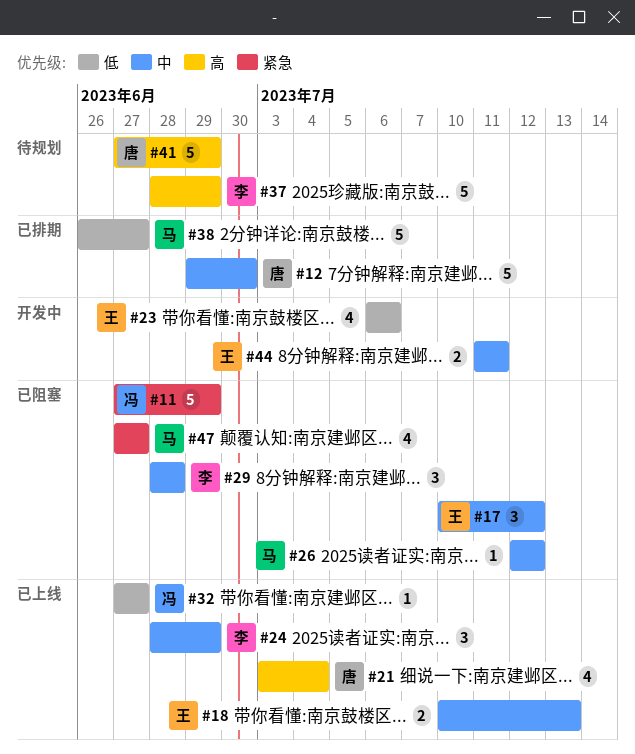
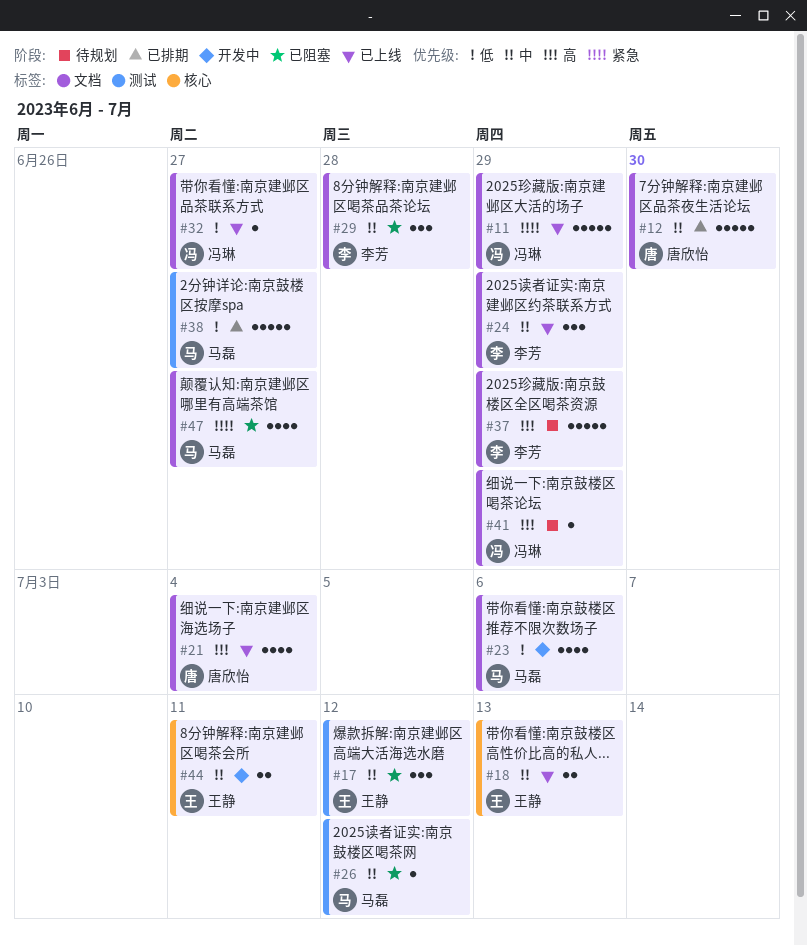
#11, status: 已阻塞 -> 已上线
#23, owner: 王静 -> 马磊
#41, owner: 唐欣怡 -> 冯琳
#41, estimate: 5 -> 1

